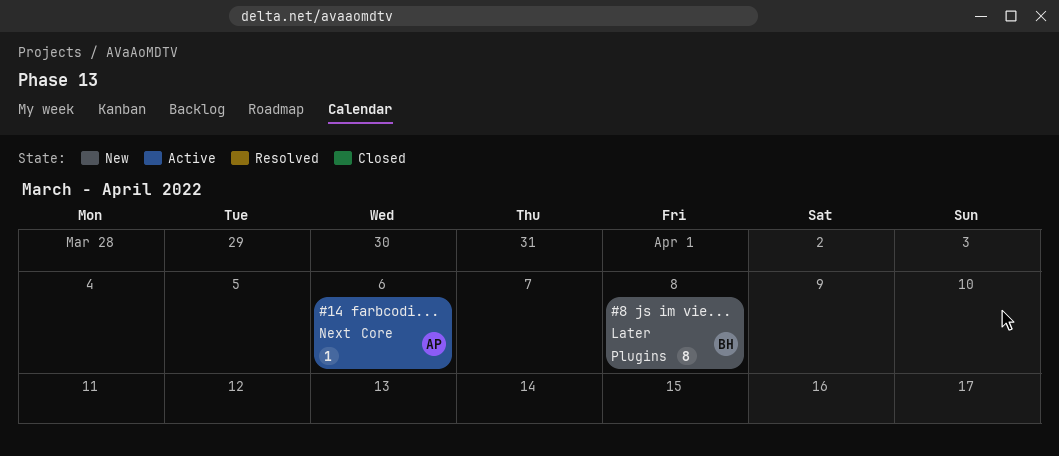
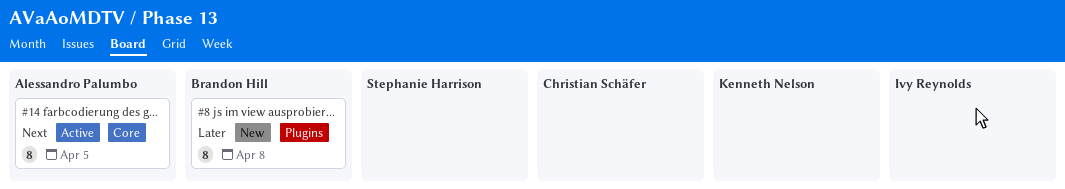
#14, estimate: 1 -> 8
#14, due: Apr 6 -> Apr 5

